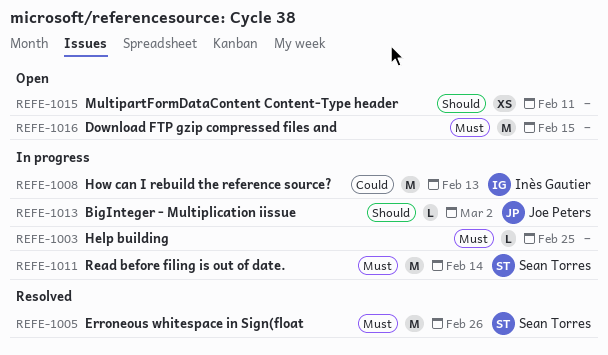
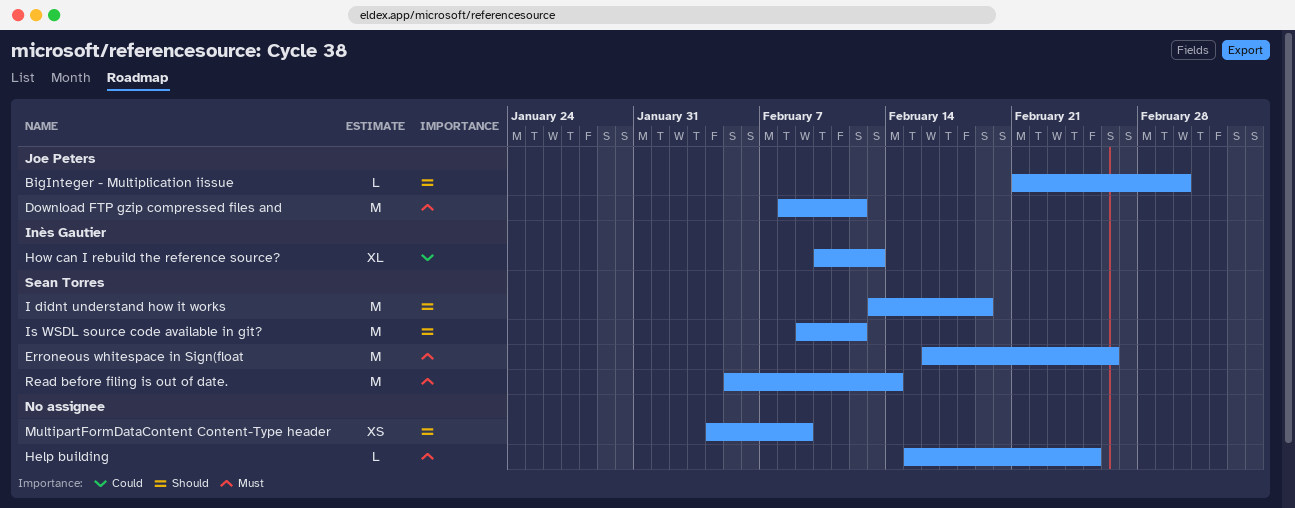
Download FTP gzip compressed files and, owner: none -> Joe Peters
Download FTP gzip compressed files and, due: Feb 15 -> Feb 12
How can I rebuild the reference source?, estimate: M -> XL
I didnt understand how it works: none -> present
Is WSDL source code available in git?: none -> present
MultipartFormDataContent Content-Type header, due: Feb 11 -> Feb 9

